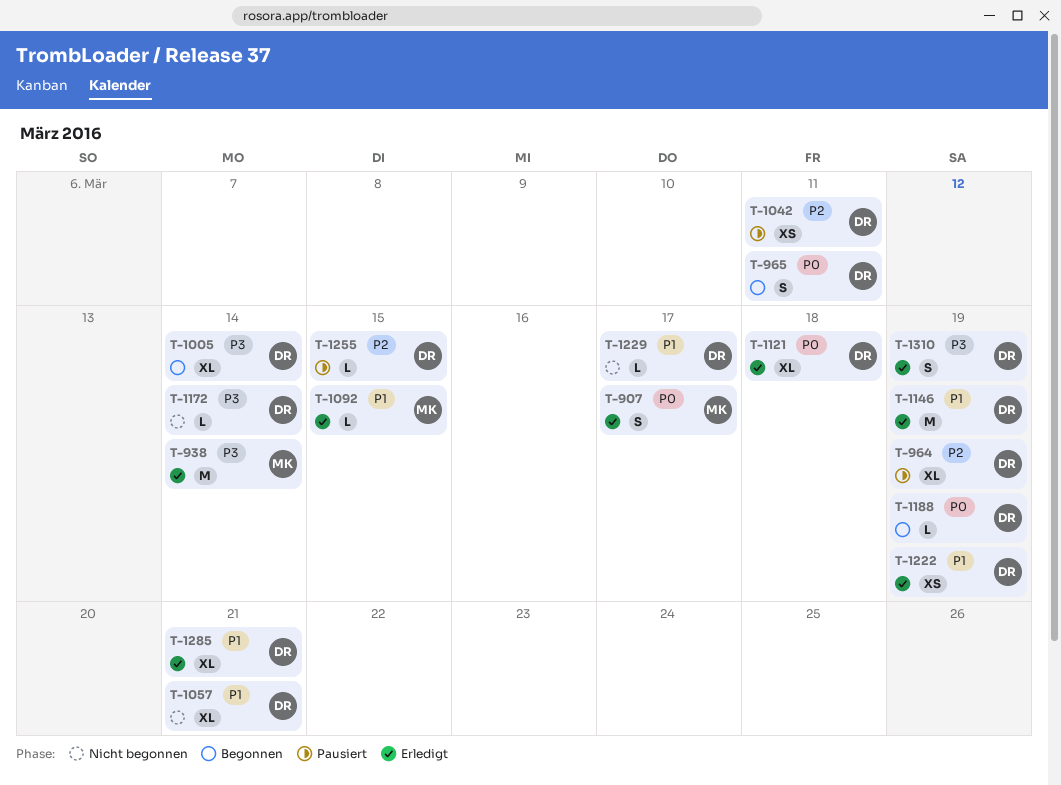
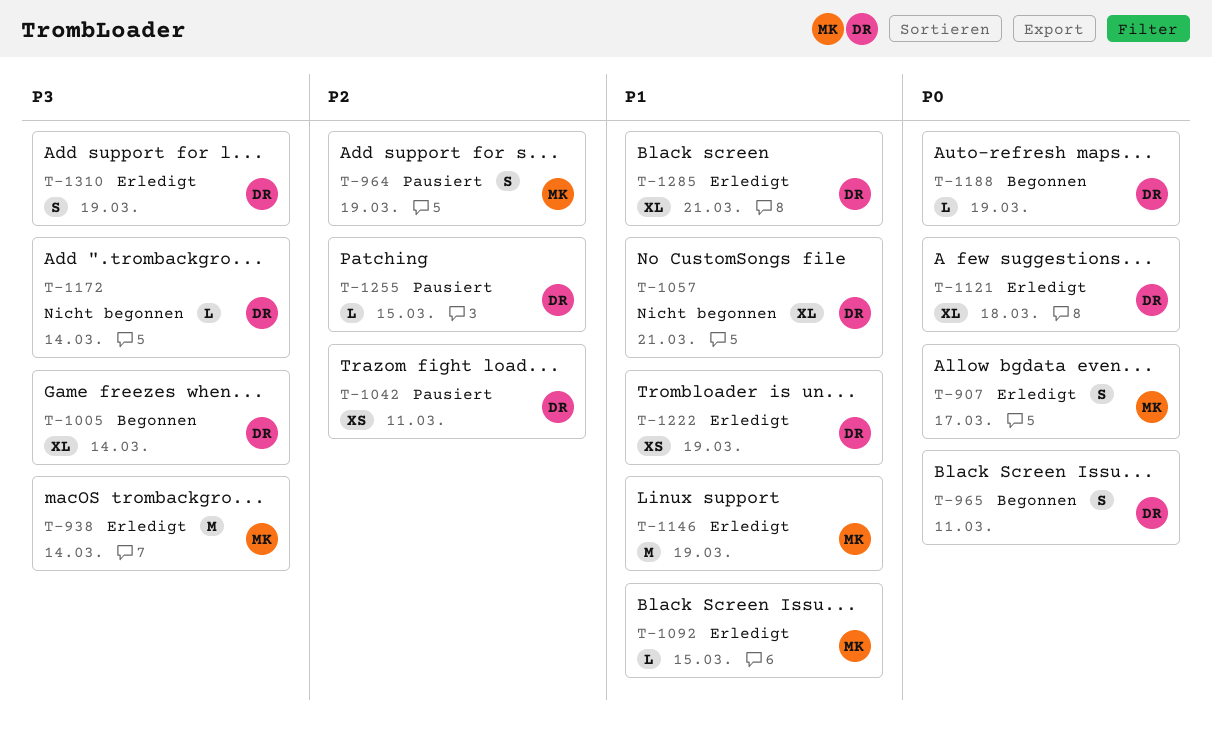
T-964, owner: DR -> MK
T-964, estimate: XL -> S
T-1146, owner: DR -> MK
T-1229: present -> none

